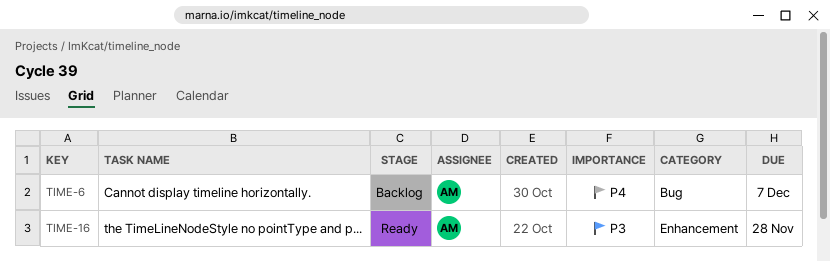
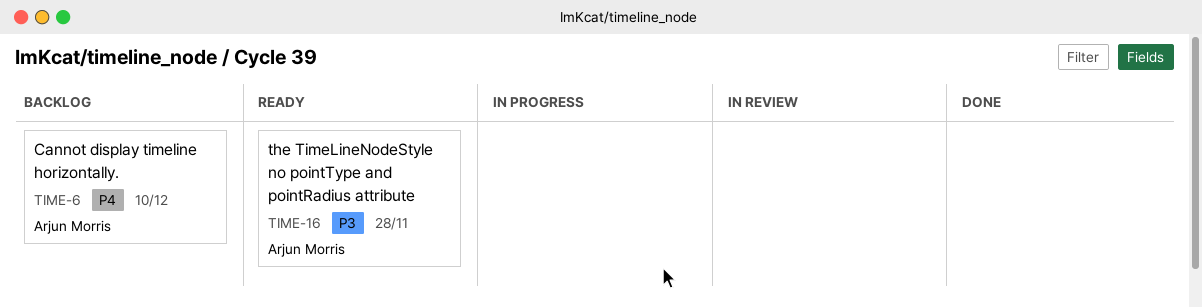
TIME-6, due: Dec 7 -> Dec 10

